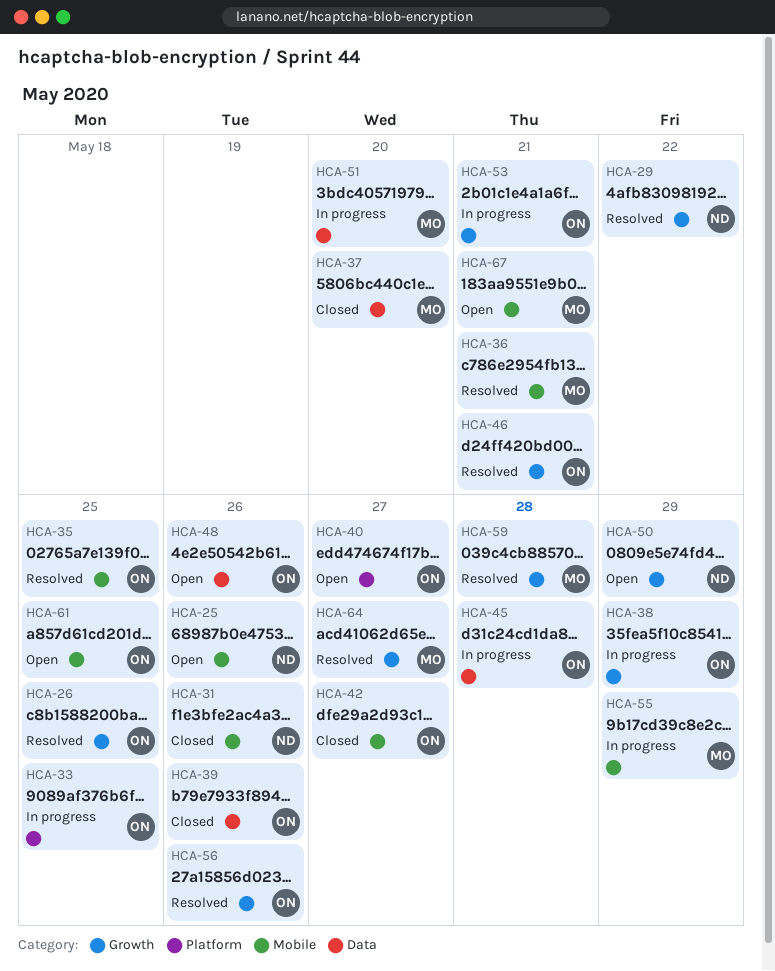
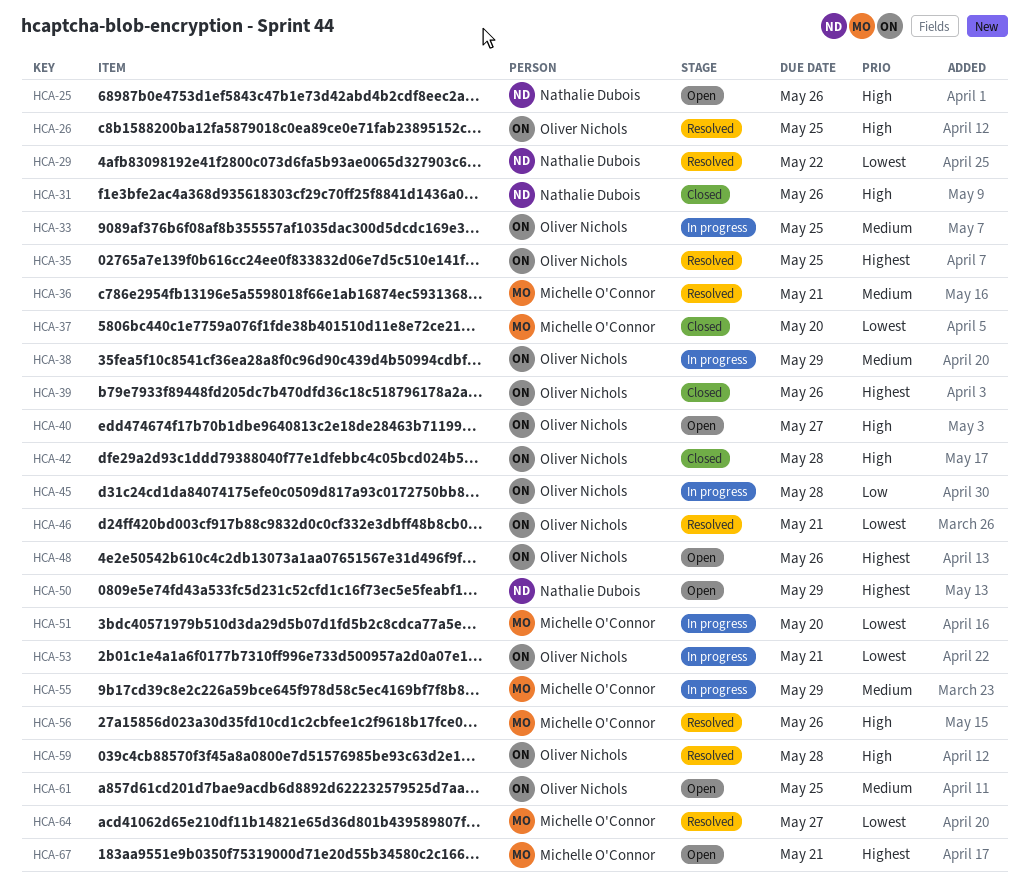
HCA-42, due: May 27 -> May 28
HCA-56, owner: Oliver Nichols -> Michelle O'Connor
HCA-59, owner: Michelle O'Connor -> Oliver Nichols

